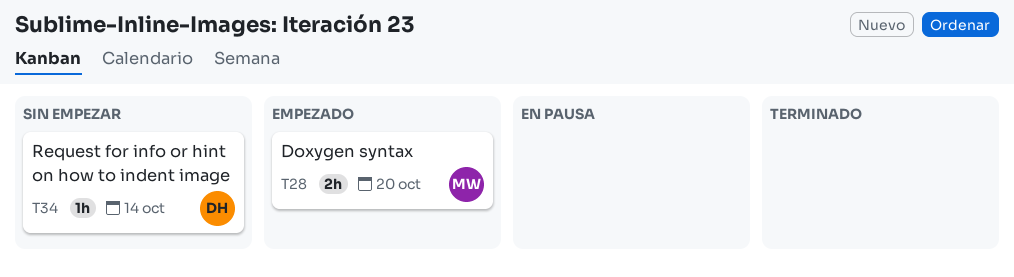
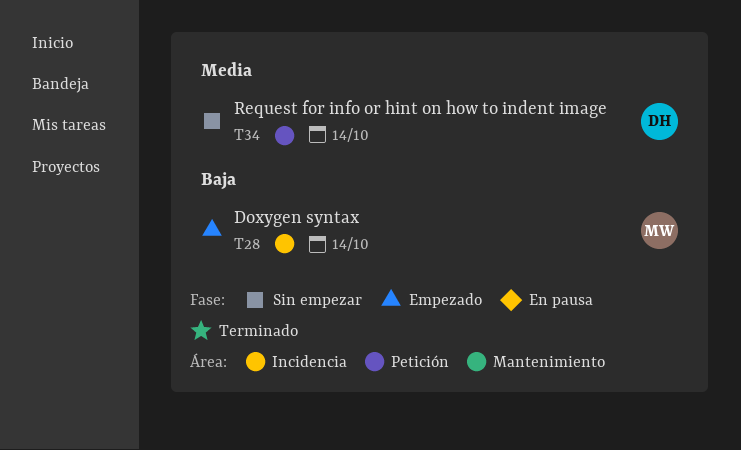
T28, due: Oct 20 -> Oct 14

